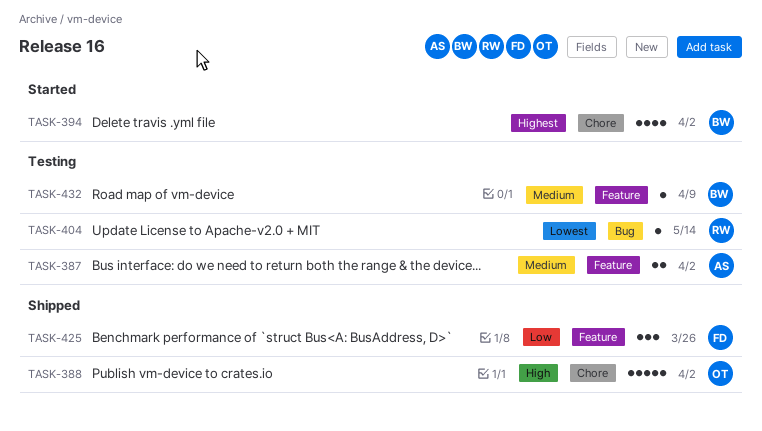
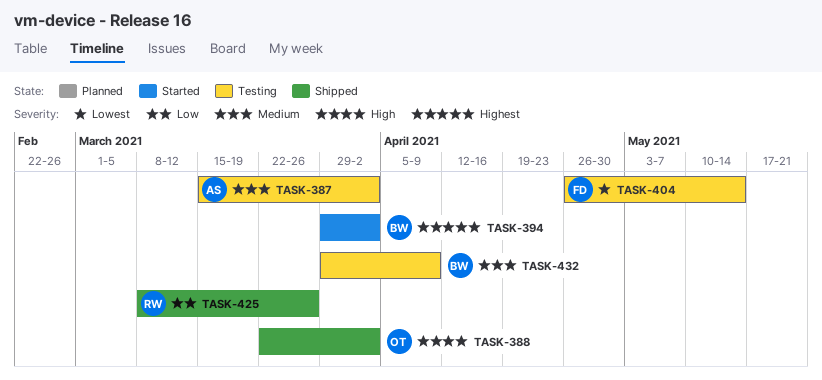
TASK-404, owner: RW -> FD
TASK-425, owner: FD -> RW

